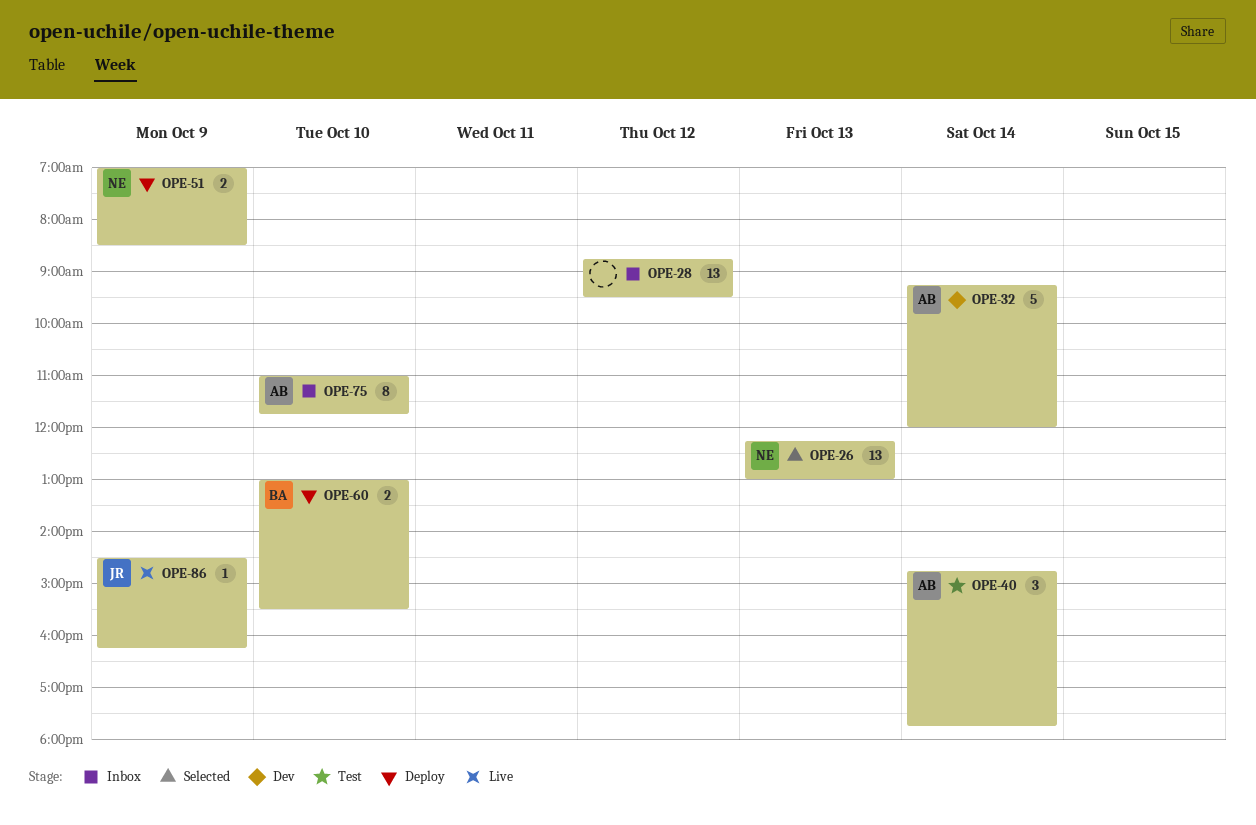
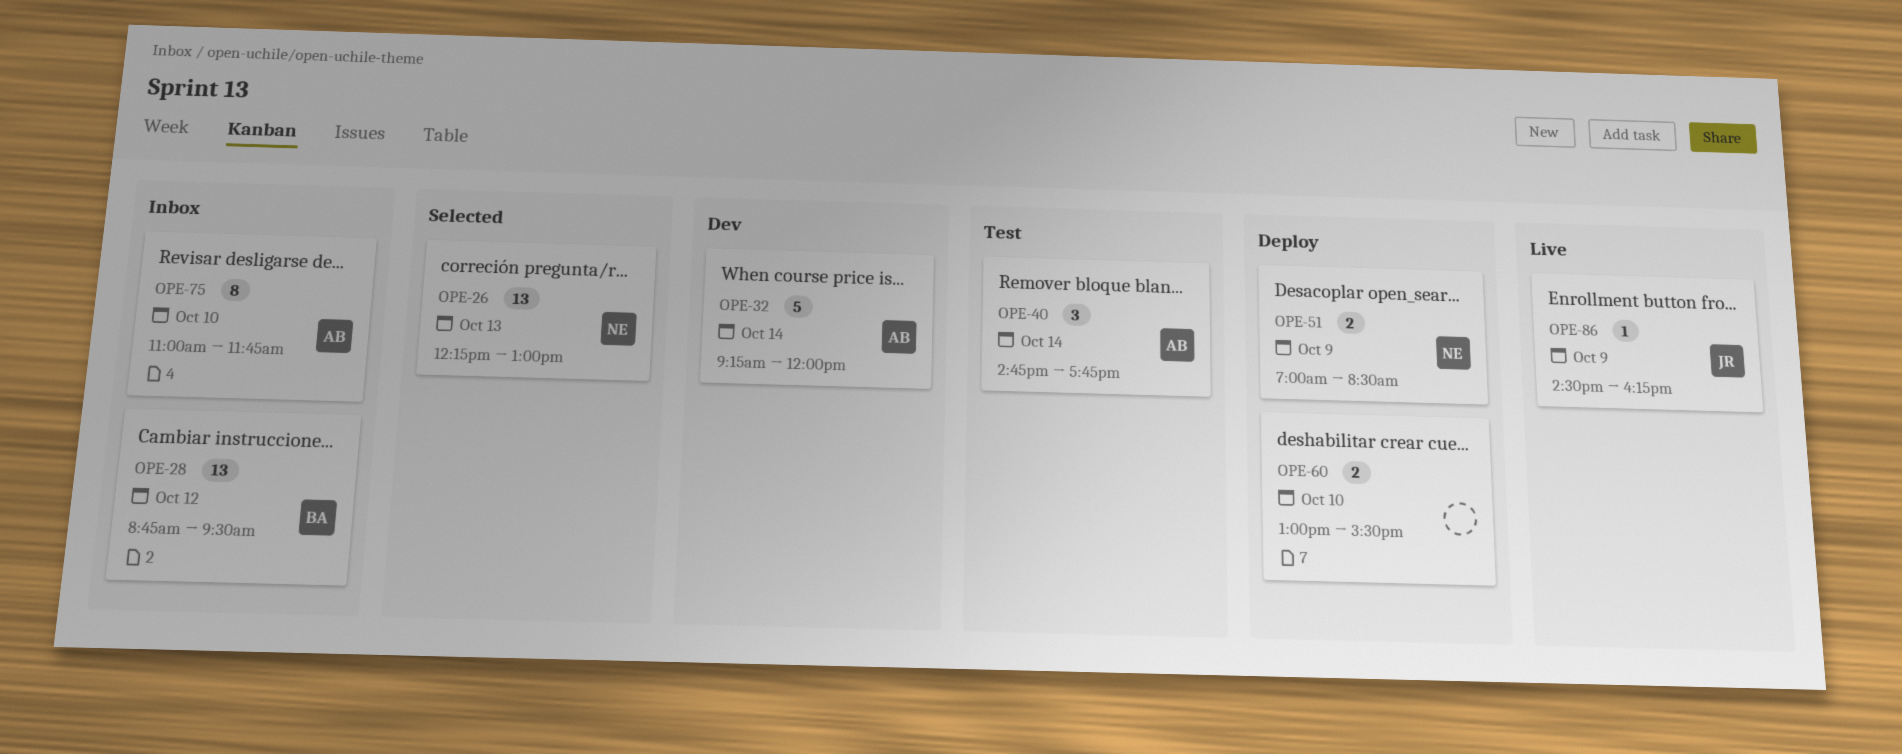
OPE-28, owner: none -> BA
OPE-60, owner: BA -> none

